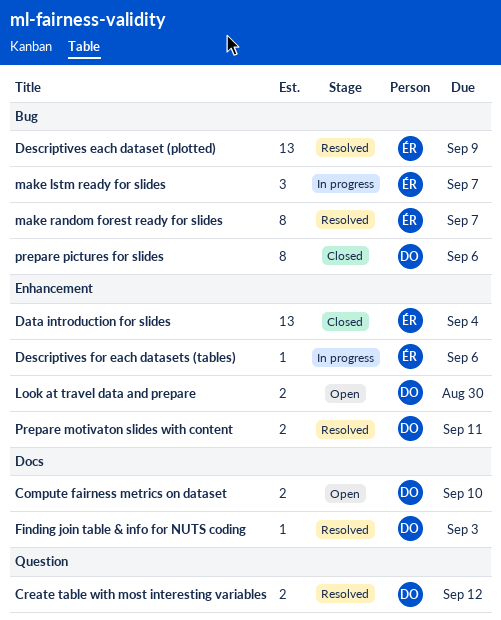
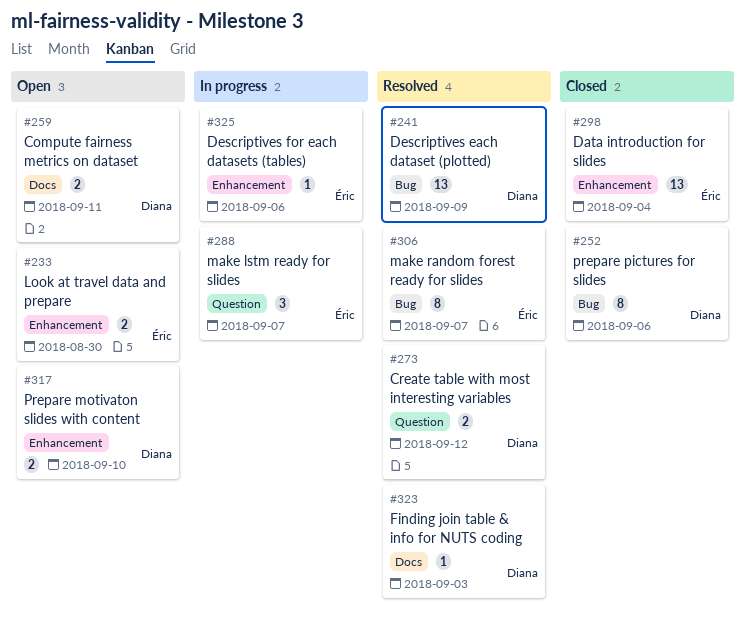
Compute fairness metrics on dataset, due: Sep 10 -> Sep 11
Descriptives each dataset (plotted), owner: Éric -> Diana
Look at travel data and prepare, owner: Diana -> Éric
make lstm ready for slides, label: Bug -> Question
Prepare motivaton slides with content, status: Resolved -> Open
Prepare motivaton slides with content, due: Sep 11 -> Sep 10

